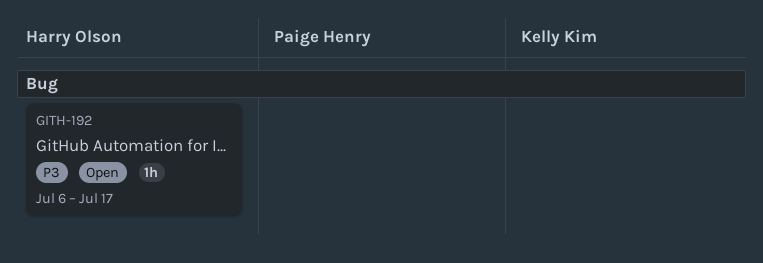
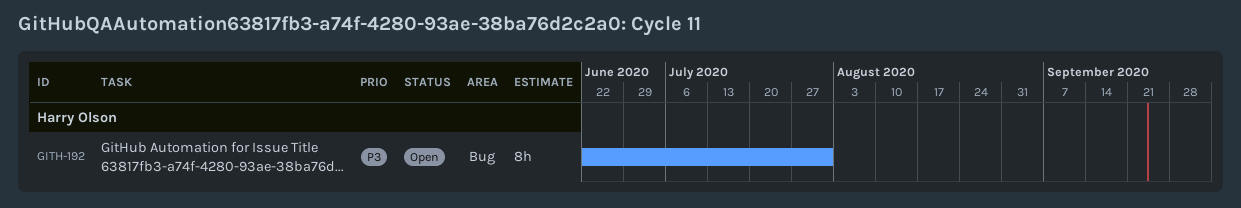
GITH-192, estimate: 1h -> 8h
GITH-192, start: Jul 6 -> Jun 22
GITH-192, due: Jul 17 -> Jul 31

